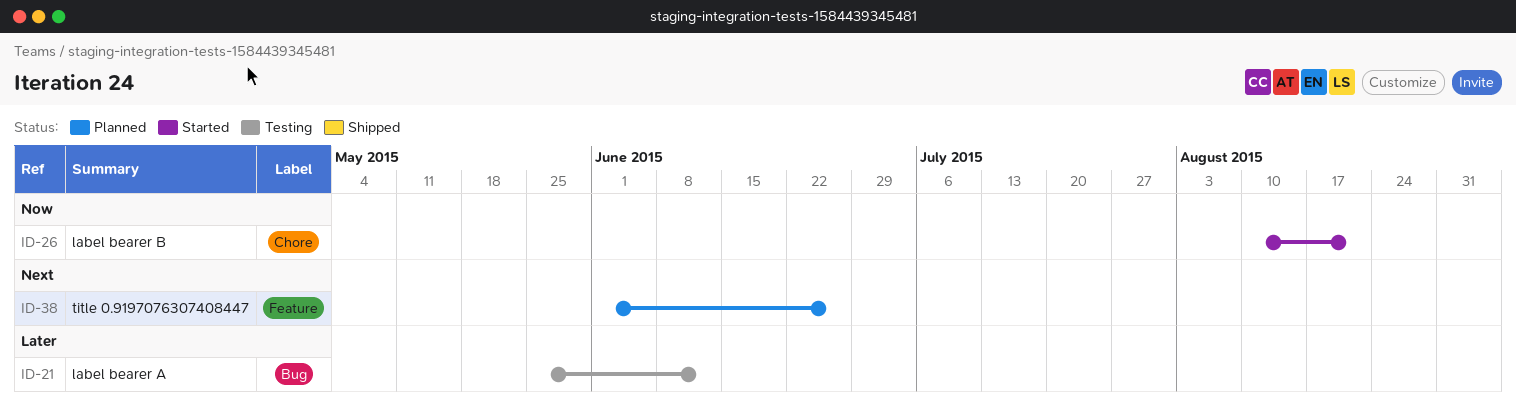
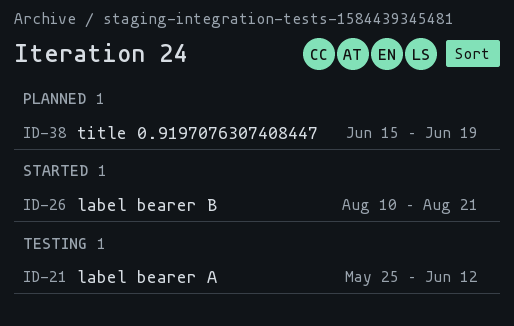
ID-38, start: Jun 1 -> Jun 15
ID-38, due: Jun 26 -> Jun 19

